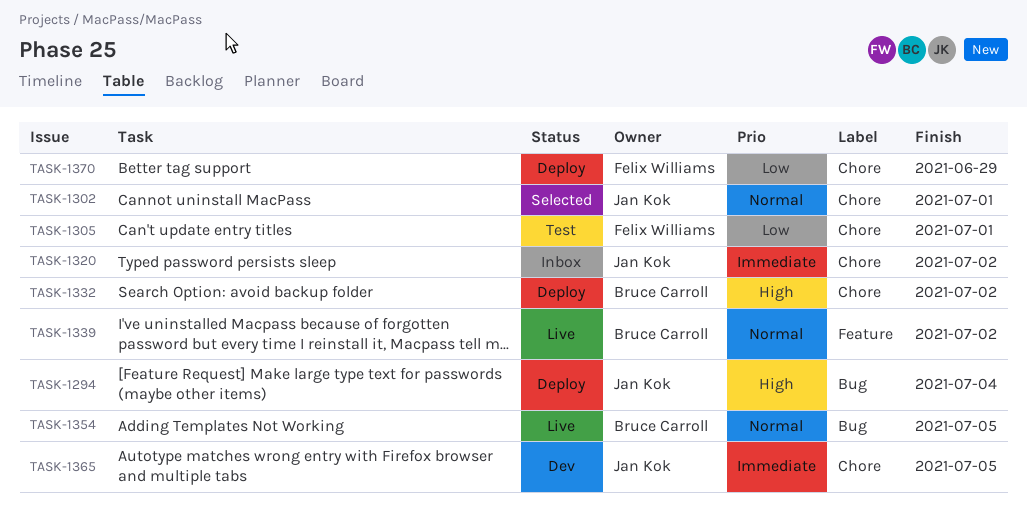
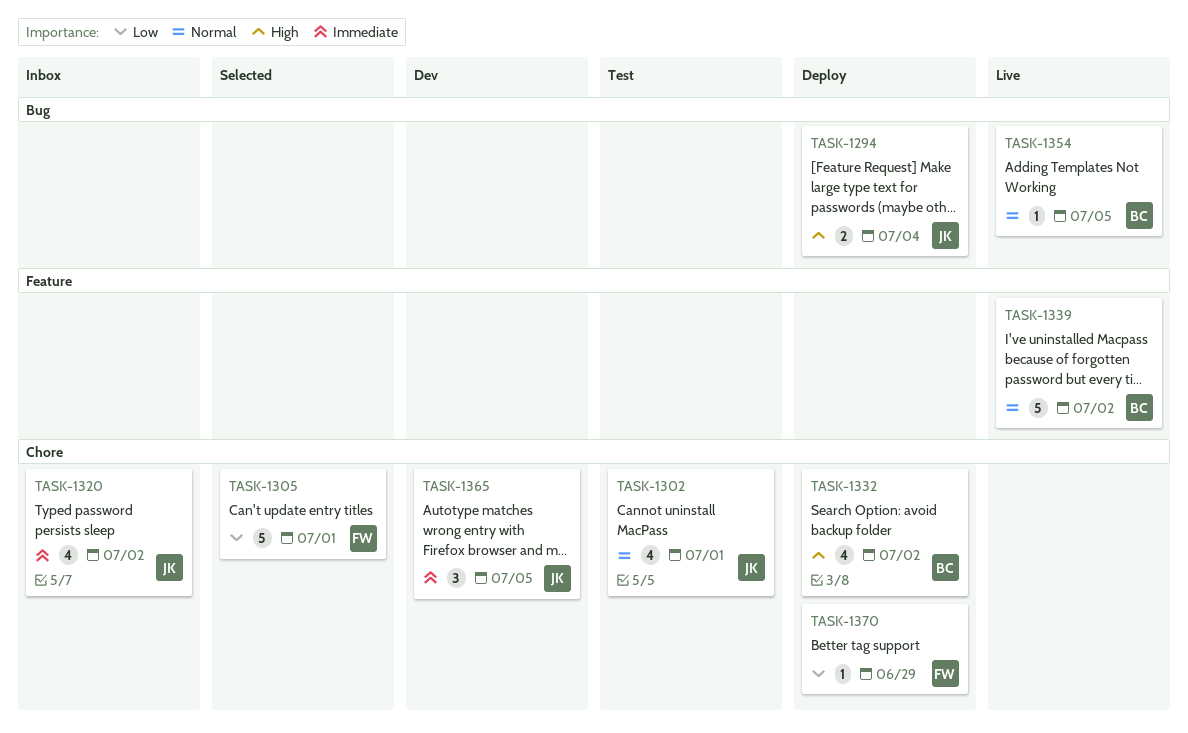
TASK-1302, status: Selected -> Test
TASK-1305, status: Test -> Selected

